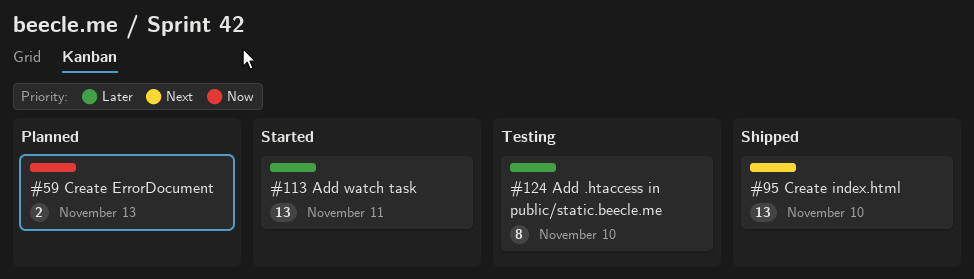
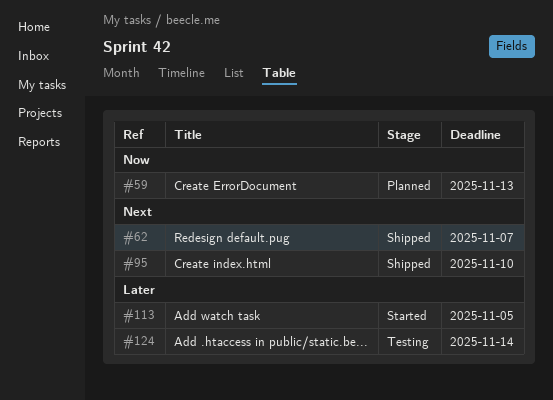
#62: none -> present
#113, due: Nov 11 -> Nov 5
#124, due: Nov 10 -> Nov 14

